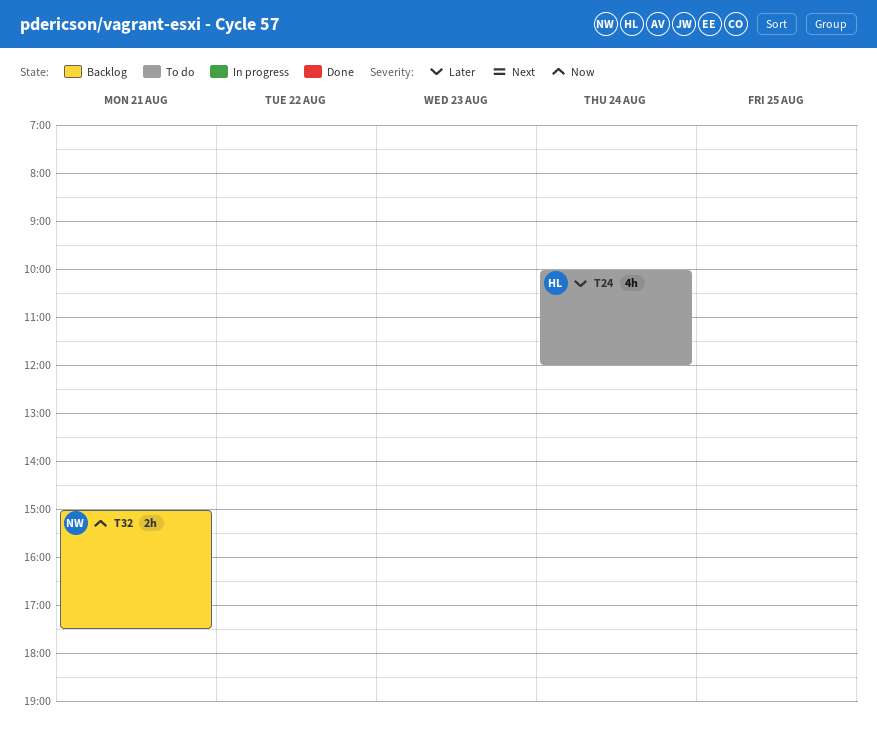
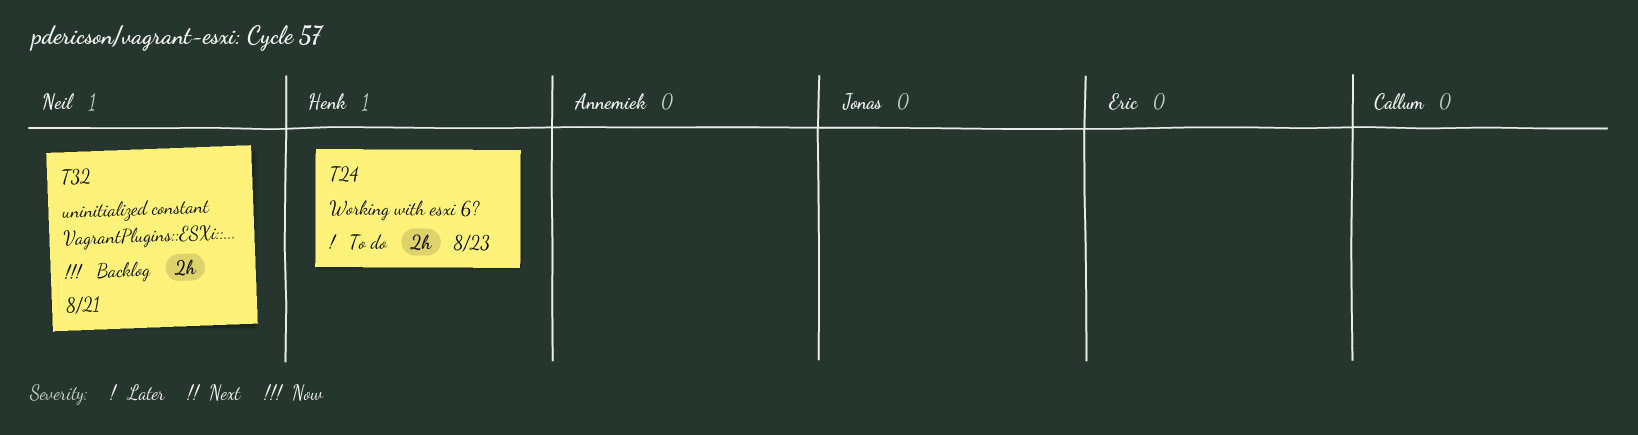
T24, estimate: 4h -> 2h
T24, day: Aug 24 -> Aug 23

